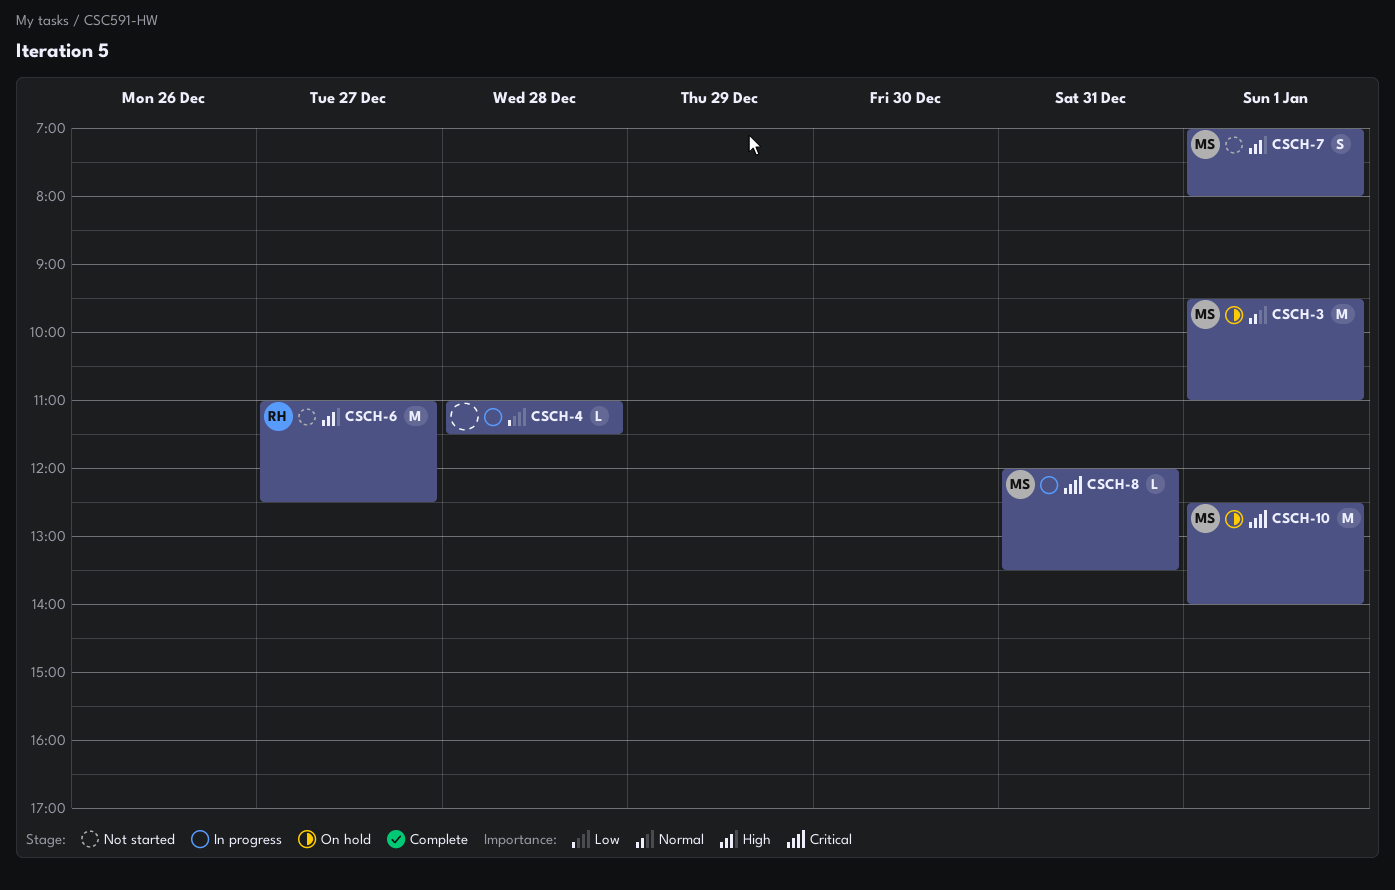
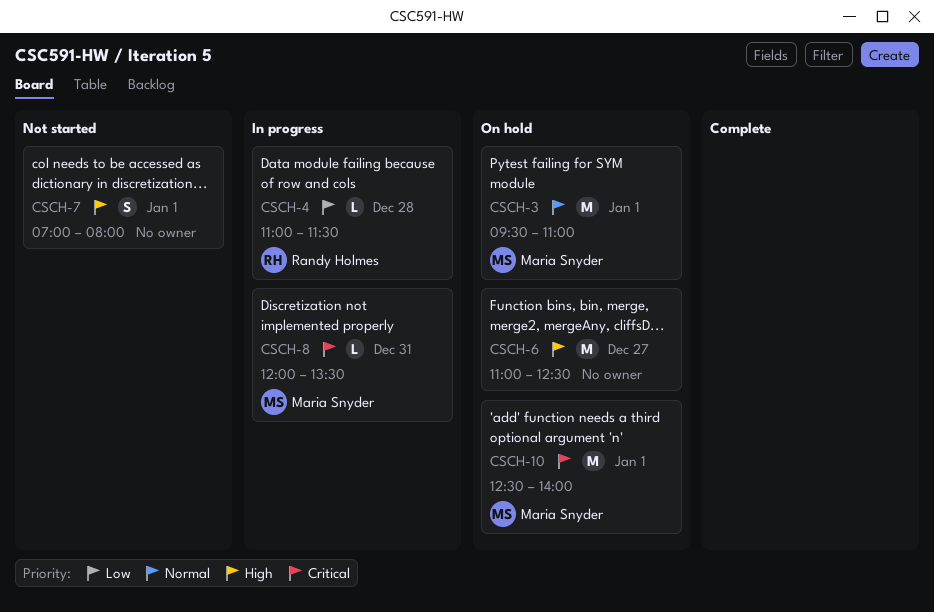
CSCH-4, owner: none -> Randy Holmes
CSCH-6, status: Not started -> On hold
CSCH-6, owner: Randy Holmes -> none
CSCH-7, owner: Maria Snyder -> none

